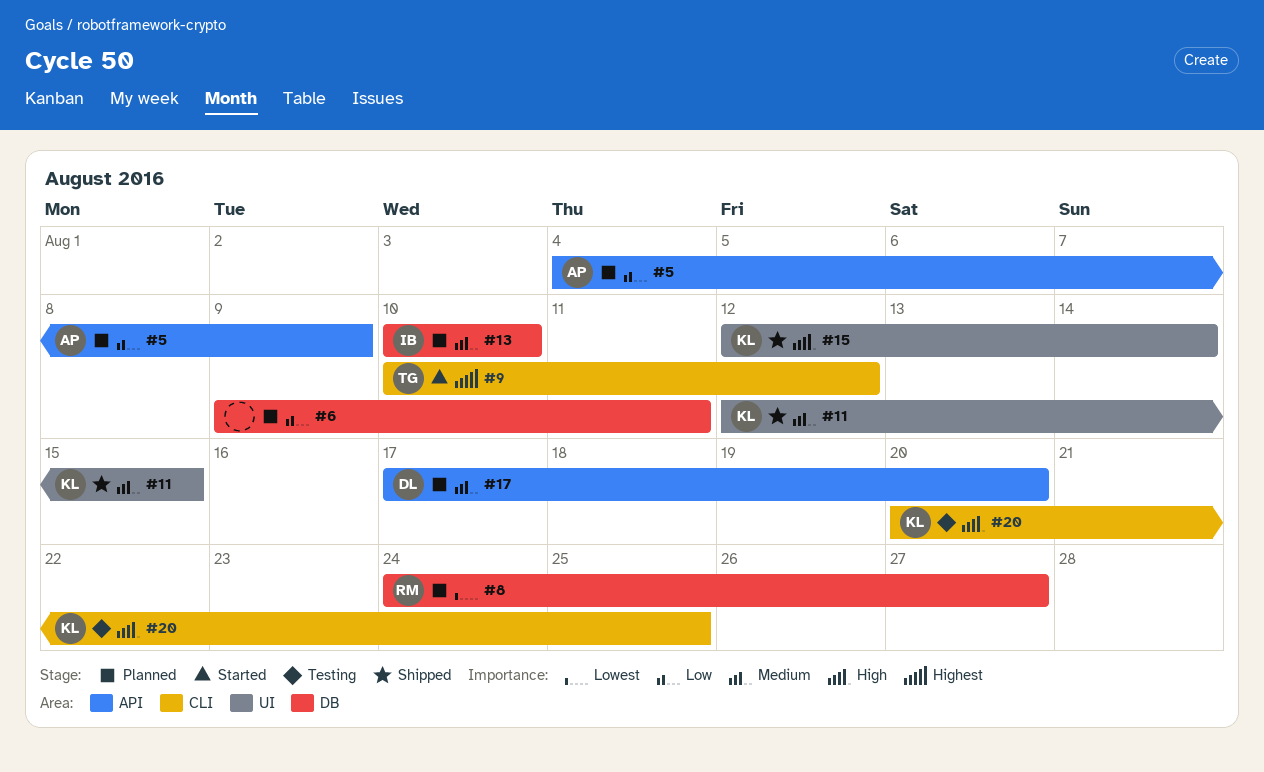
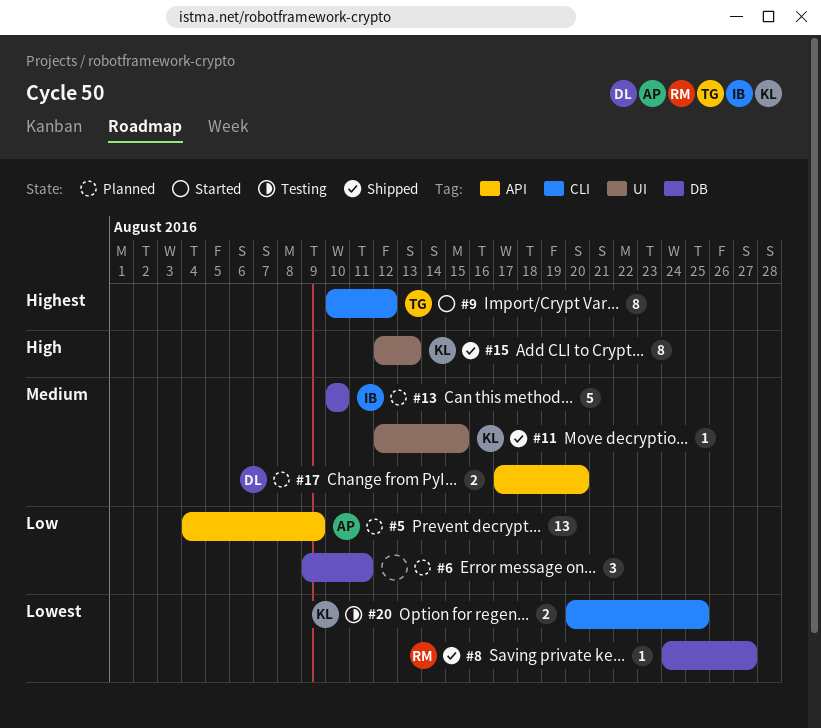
#8, status: Planned -> Shipped
#15, due: Aug 14 -> Aug 13
#20, priority: High -> Lowest

